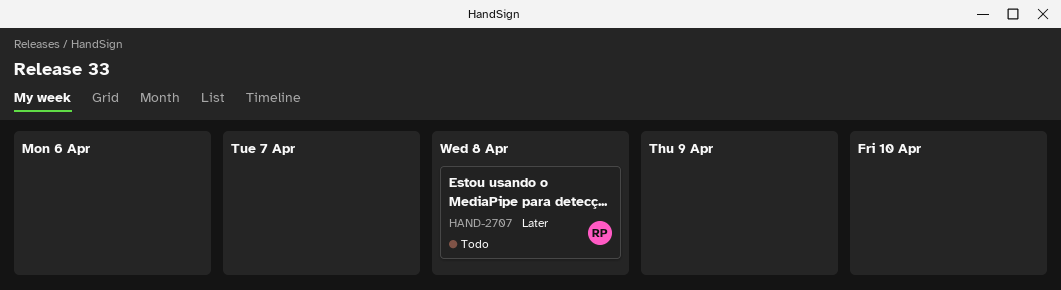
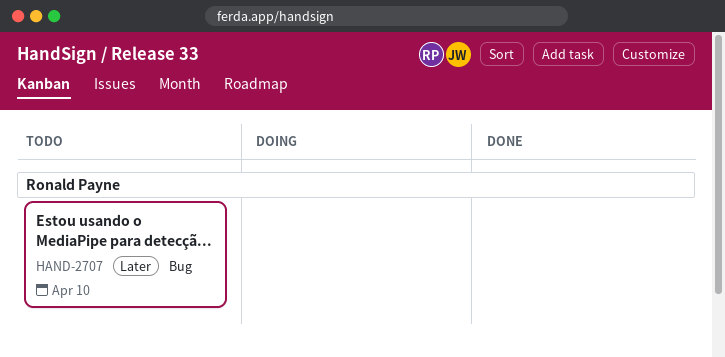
HAND-2707, due: Apr 8 -> Apr 10

